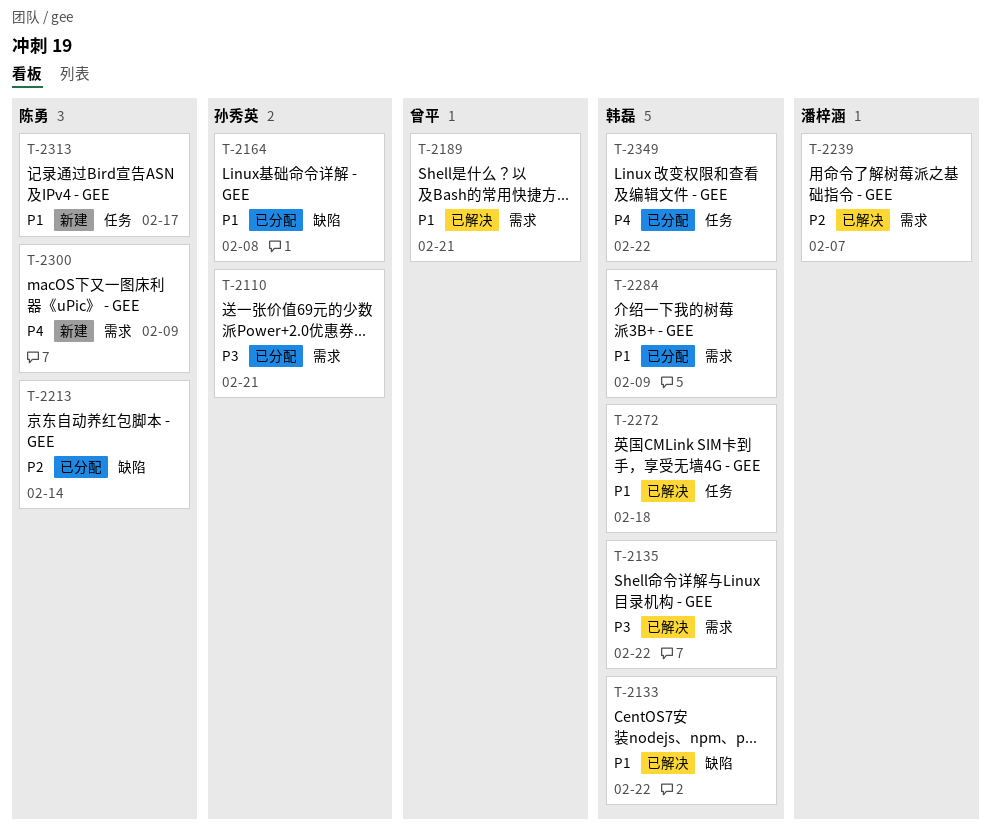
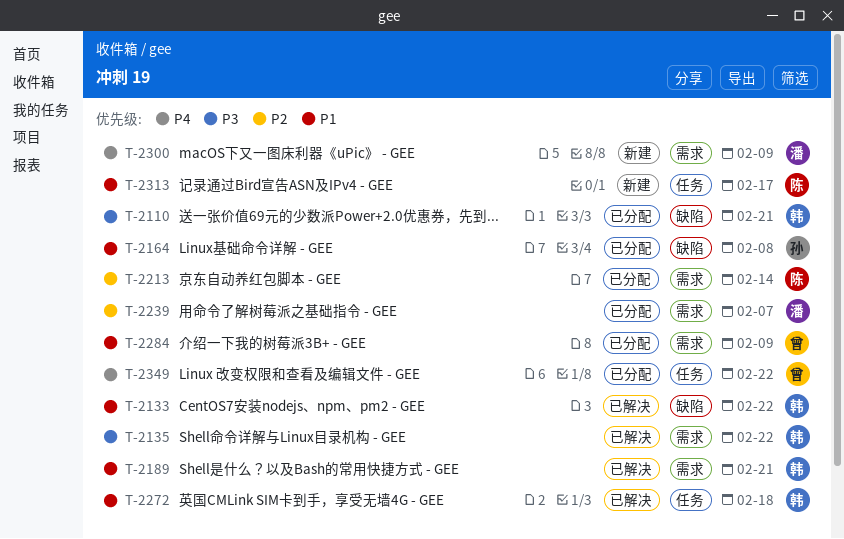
T-2110, owner: 孙秀英 -> 韩磊
T-2110, label: 需求 -> 缺陷
T-2189, owner: 曾平 -> 韩磊
T-2213, label: 缺陷 -> 需求
T-2239, status: 已解决 -> 已分配
T-2284, owner: 韩磊 -> 曾平
T-2300, owner: 陈勇 -> 潘梓涵
T-2349, owner: 韩磊 -> 曾平

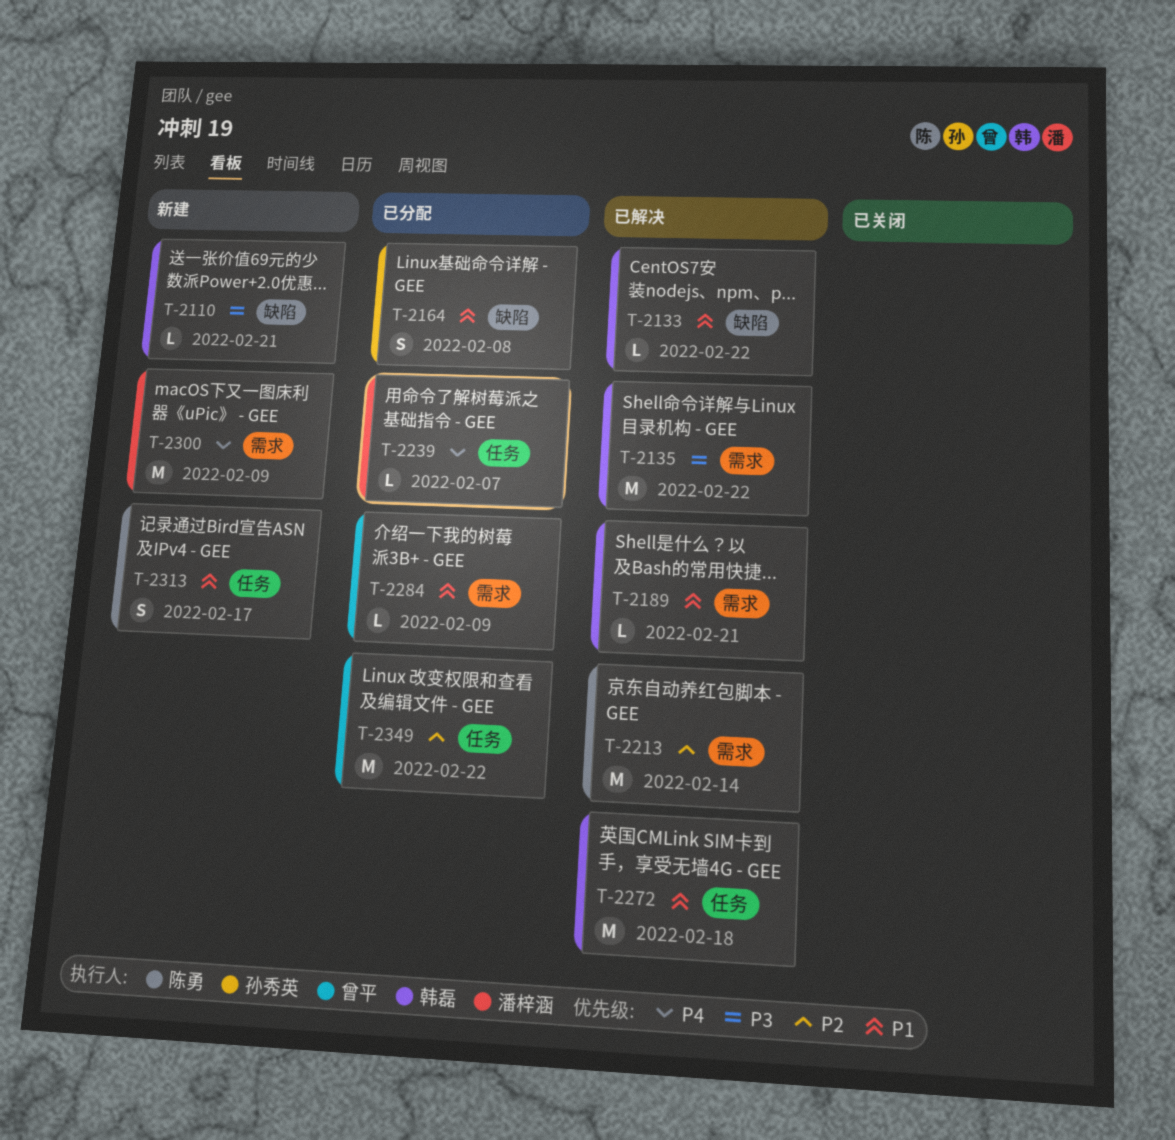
T-2110, status: 已分配 -> 新建
T-2213, status: 已分配 -> 已解决
T-2239, priority: P2 -> P4
T-2239, label: 需求 -> 任务
T-2349, priority: P4 -> P2

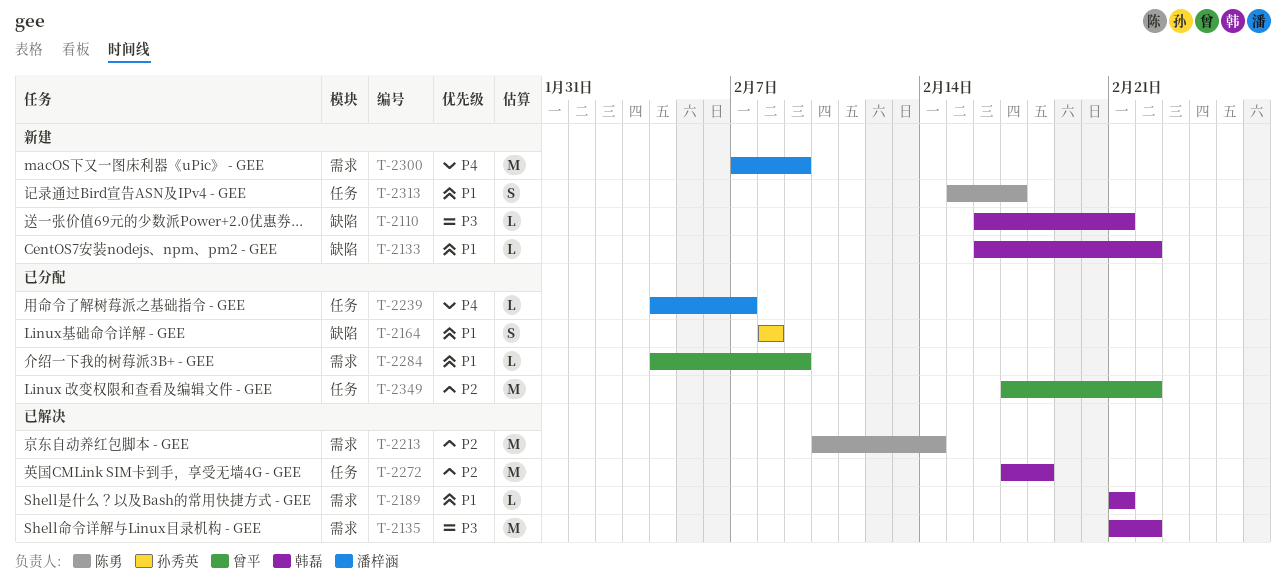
T-2133, status: 已解决 -> 新建
T-2272, priority: P1 -> P2

